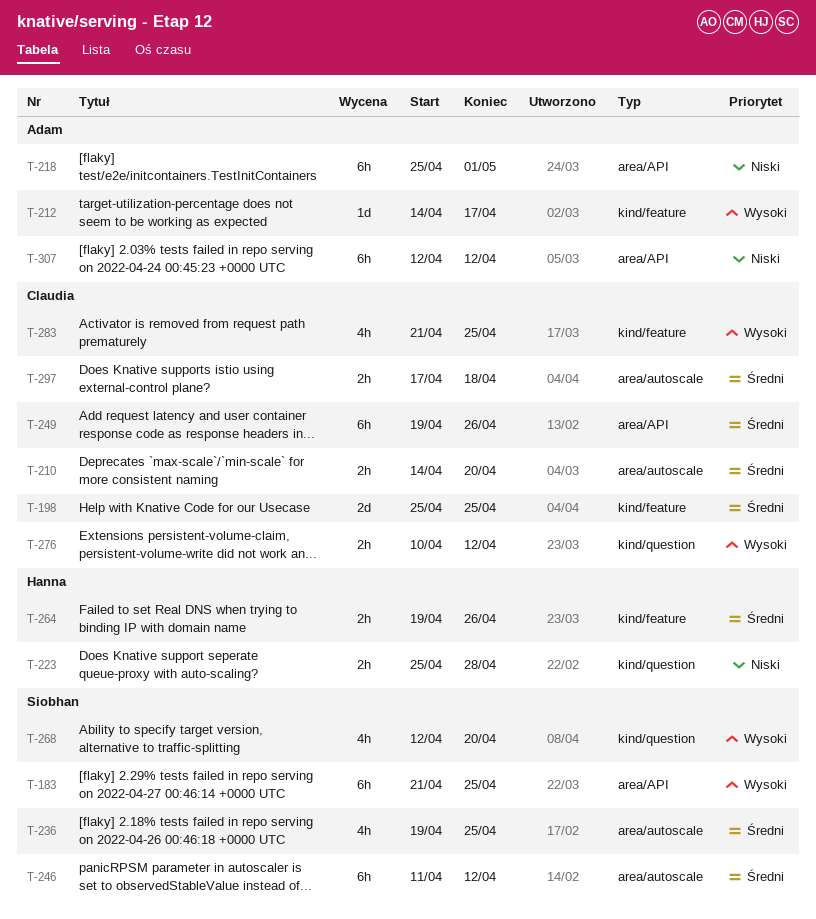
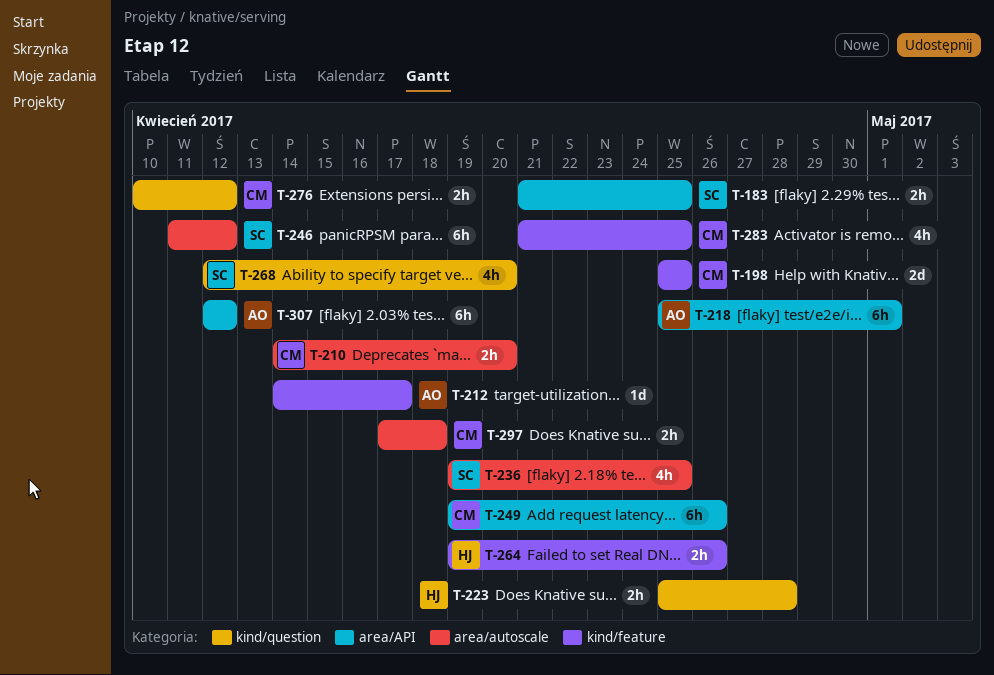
T-183, estimate: 6h -> 2h

